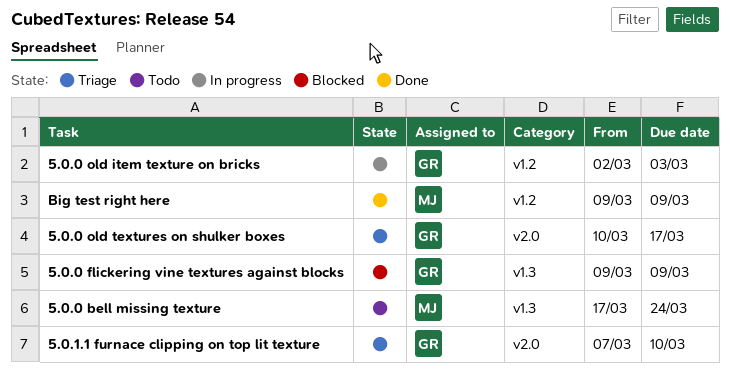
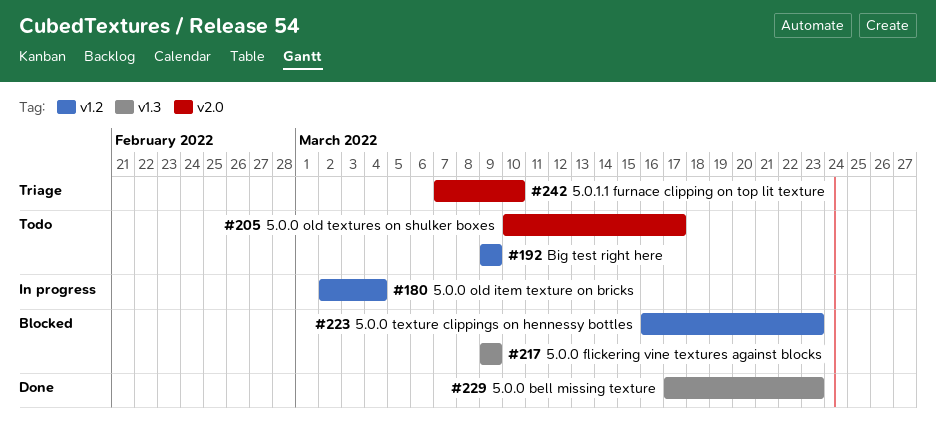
5.0.0 bell missing texture, status: Todo -> Done
5.0.0 bell missing texture, due: Mar 24 -> Mar 23
5.0.0 old item texture on bricks, due: Mar 3 -> Mar 4
5.0.0 old textures on shulker boxes, status: Triage -> Todo
5.0.0 texture clippings on hennessy bottles: none -> present
Big test right here, status: Done -> Todo

